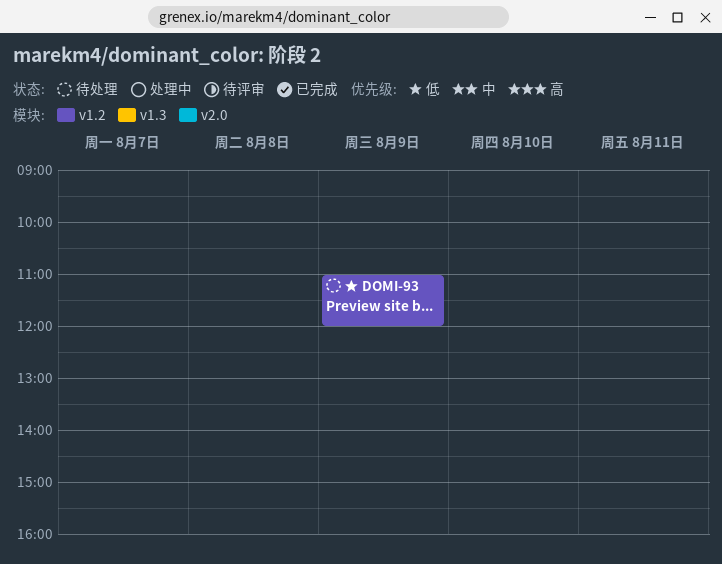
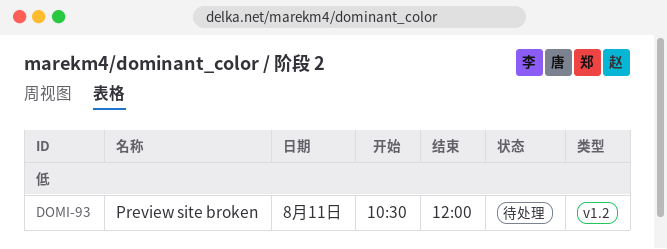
DOMI-93, day: Aug 9 -> Aug 11
DOMI-93, begins: 11:00 -> 10:30

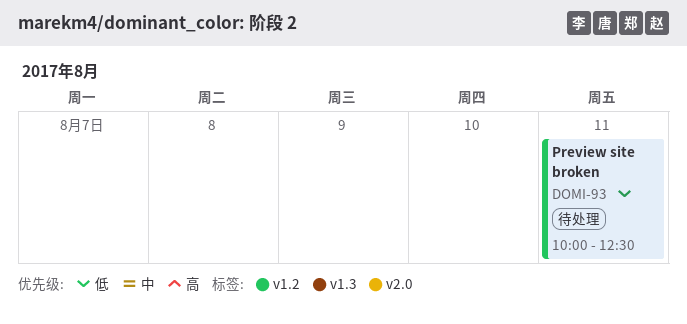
DOMI-93, begins: 10:30 -> 10:00
DOMI-93, ends: 12:00 -> 12:30

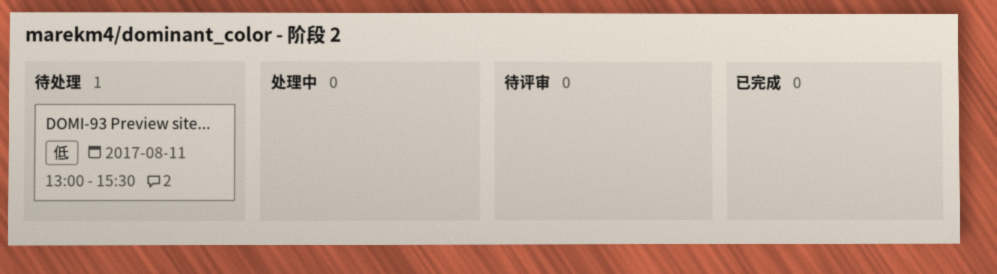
DOMI-93, begins: 10:00 -> 13:00
DOMI-93, ends: 12:30 -> 15:30

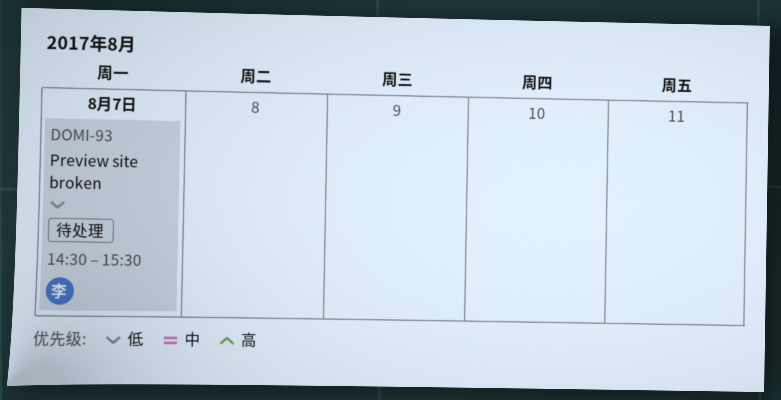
DOMI-93, day: Aug 11 -> Aug 7
DOMI-93, begins: 13:00 -> 14:30

